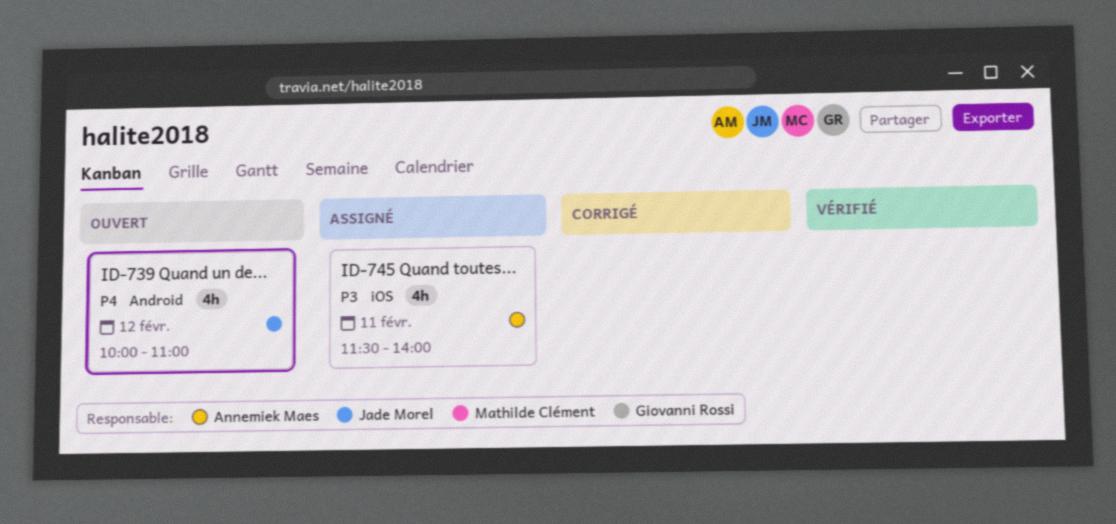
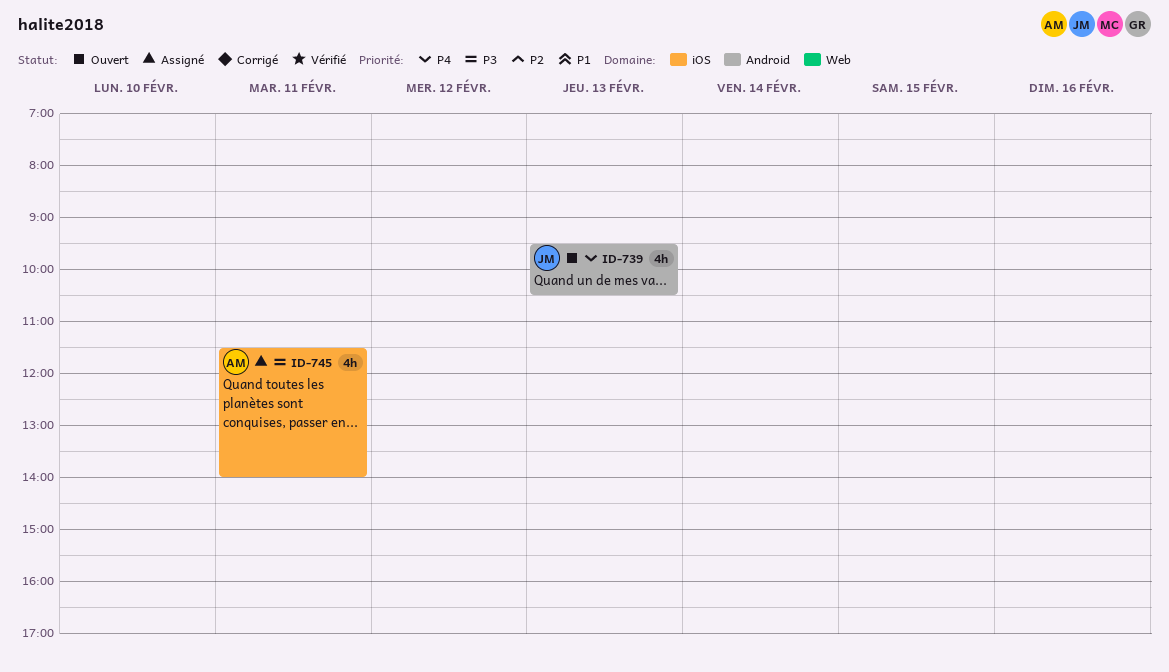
ID-739, day: Feb 12 -> Feb 13
ID-739, begins: 10:00 -> 09:30
ID-739, ends: 11:00 -> 10:30

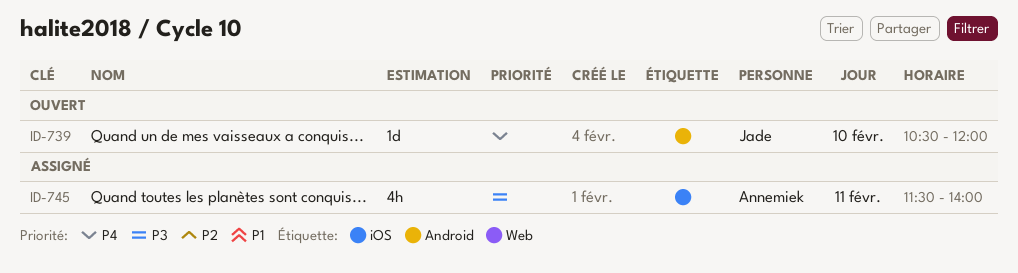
ID-739, estimate: 4h -> 1d
ID-739, day: Feb 13 -> Feb 10
ID-739, begins: 09:30 -> 10:30
ID-739, ends: 10:30 -> 12:00

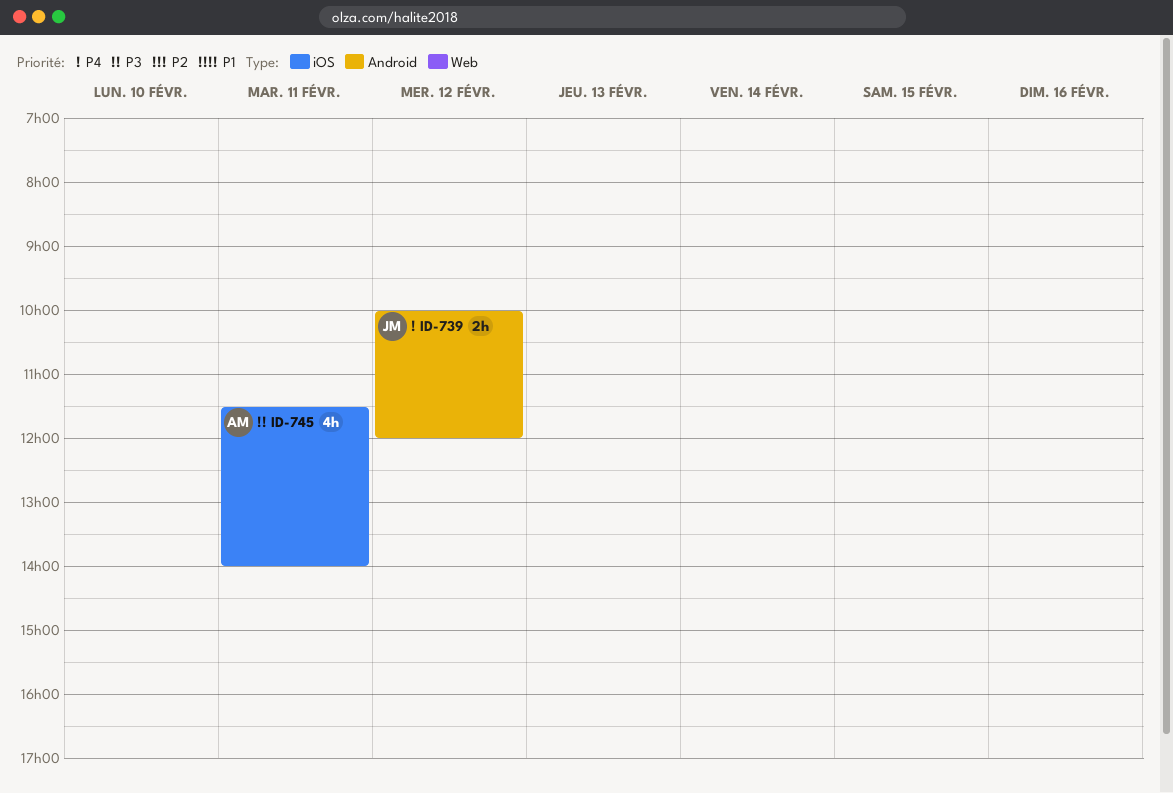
ID-739, estimate: 1d -> 2h
ID-739, day: Feb 10 -> Feb 12
ID-739, begins: 10:30 -> 10:00

